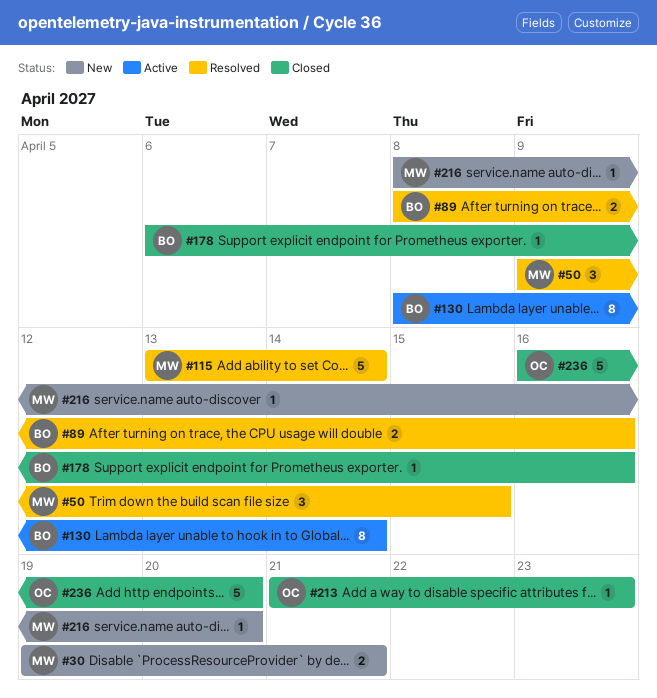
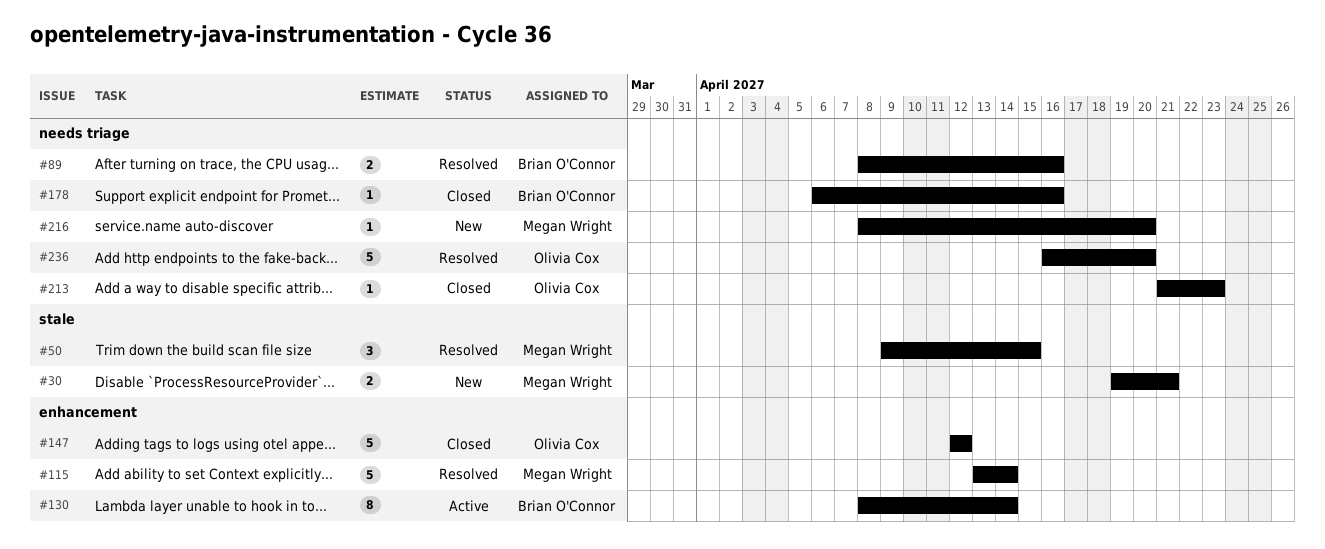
#147: none -> present
#236, status: Closed -> Resolved

